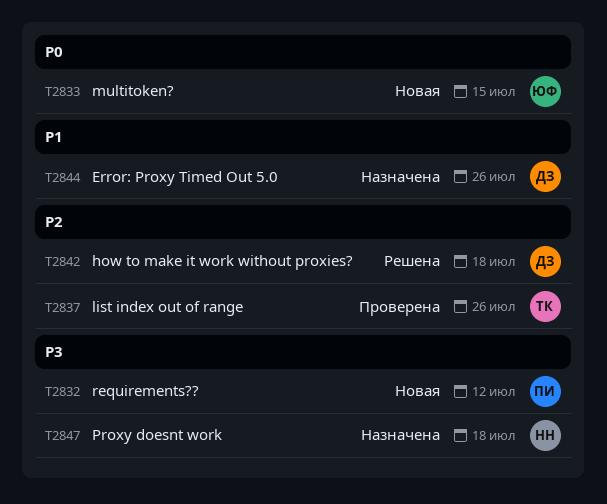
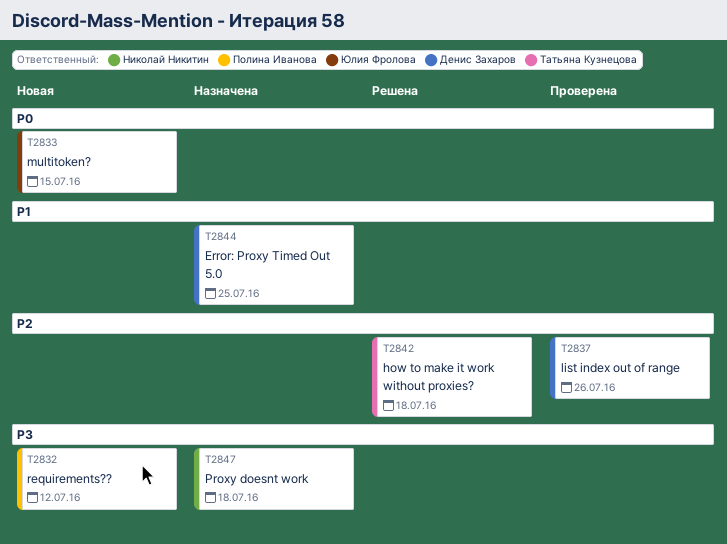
T2837, owner: Татьяна Кузнецова -> Денис Захаров
T2842, owner: Денис Захаров -> Татьяна Кузнецова
T2844, due: Jul 26 -> Jul 25

